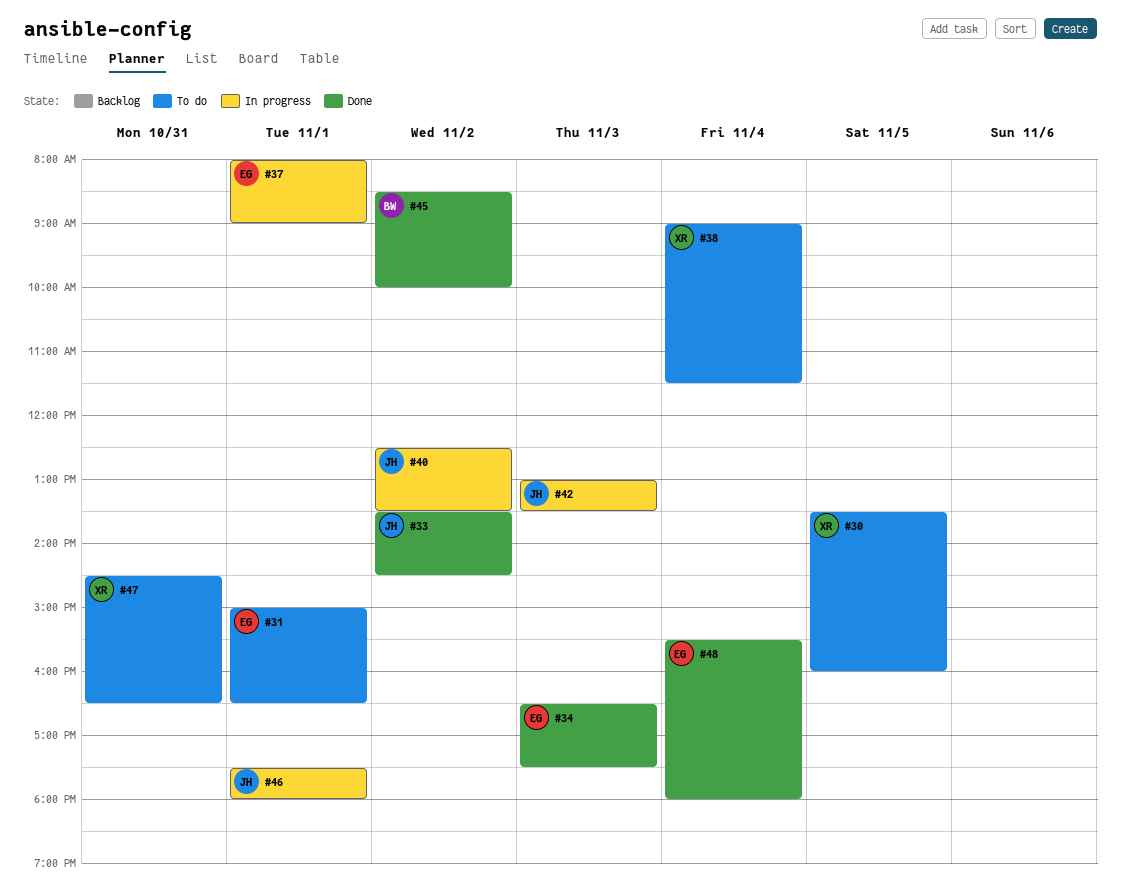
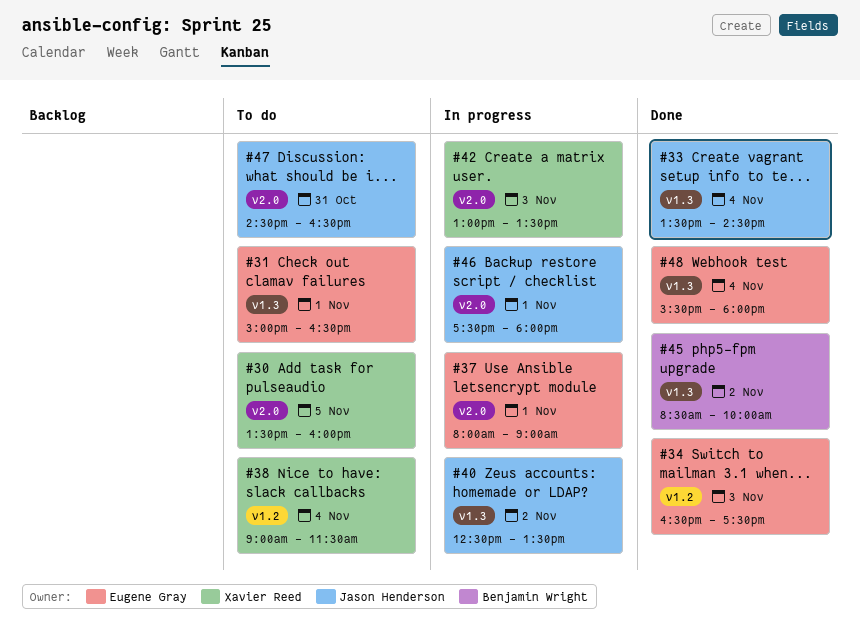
#33, day: Nov 2 -> Nov 4
#42, owner: Jason Henderson -> Xavier Reed
#47, owner: Xavier Reed -> Jason Henderson

